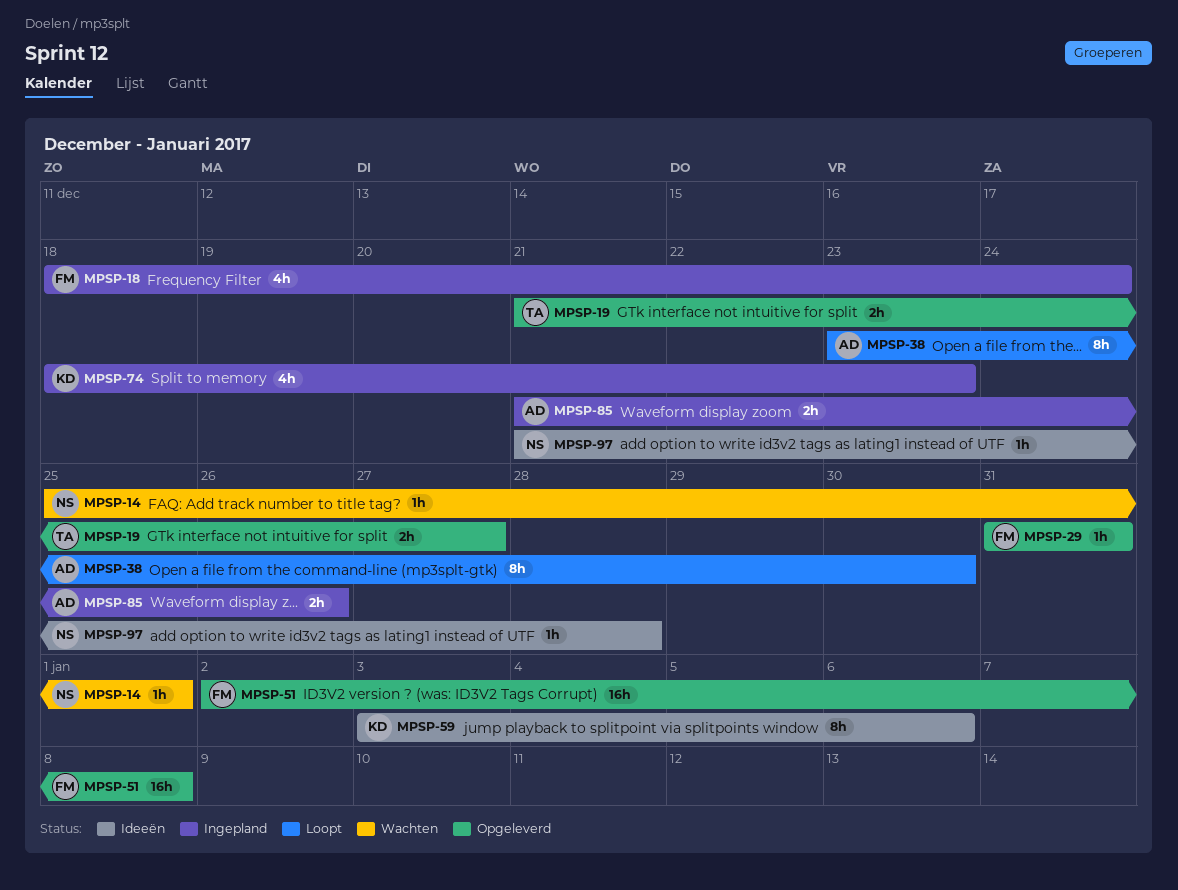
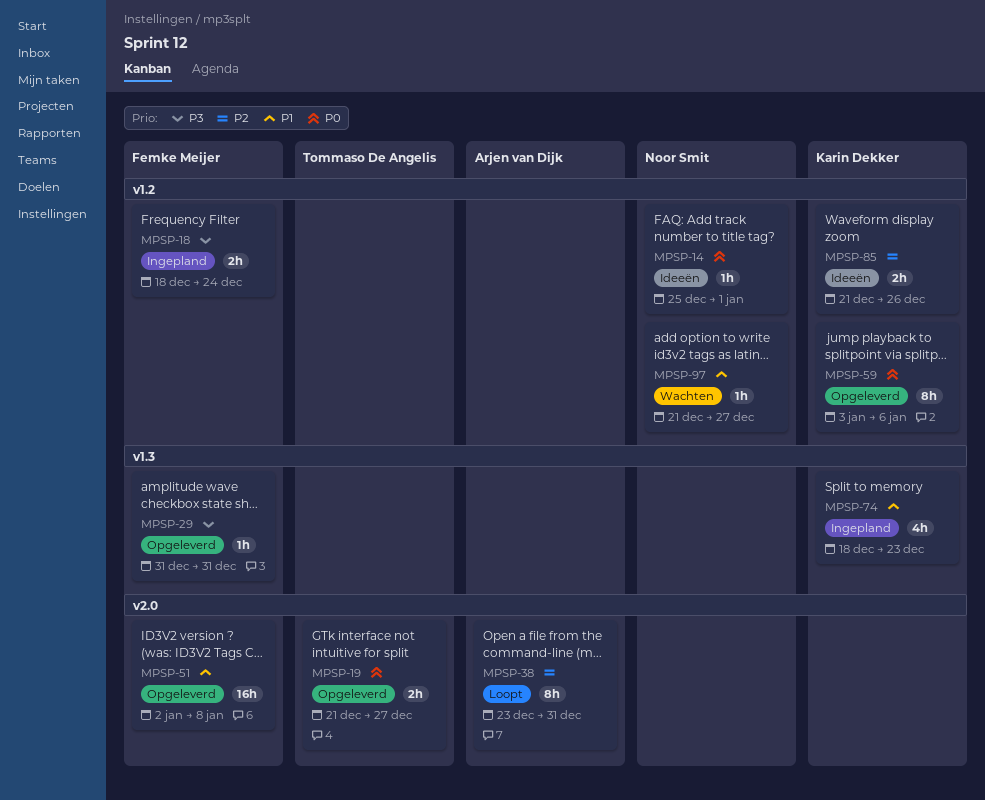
MPSP-14, status: Wachten -> Ideeën
MPSP-18, estimate: 4h -> 2h
MPSP-38, due: Dec 30 -> Dec 31
MPSP-59, status: Ideeën -> Opgeleverd
MPSP-85, status: Ingepland -> Ideeën
MPSP-85, owner: Arjen van Dijk -> Karin Dekker
MPSP-97, status: Ideeën -> Wachten
MPSP-97, due: Dec 28 -> Dec 27

